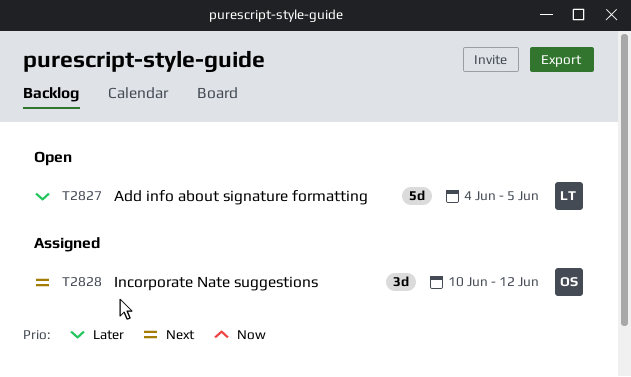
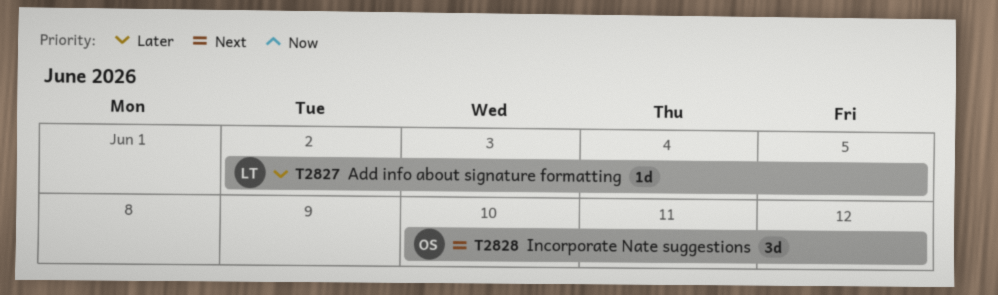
T2827, estimate: 5d -> 1d
T2827, start: Jun 4 -> Jun 2

